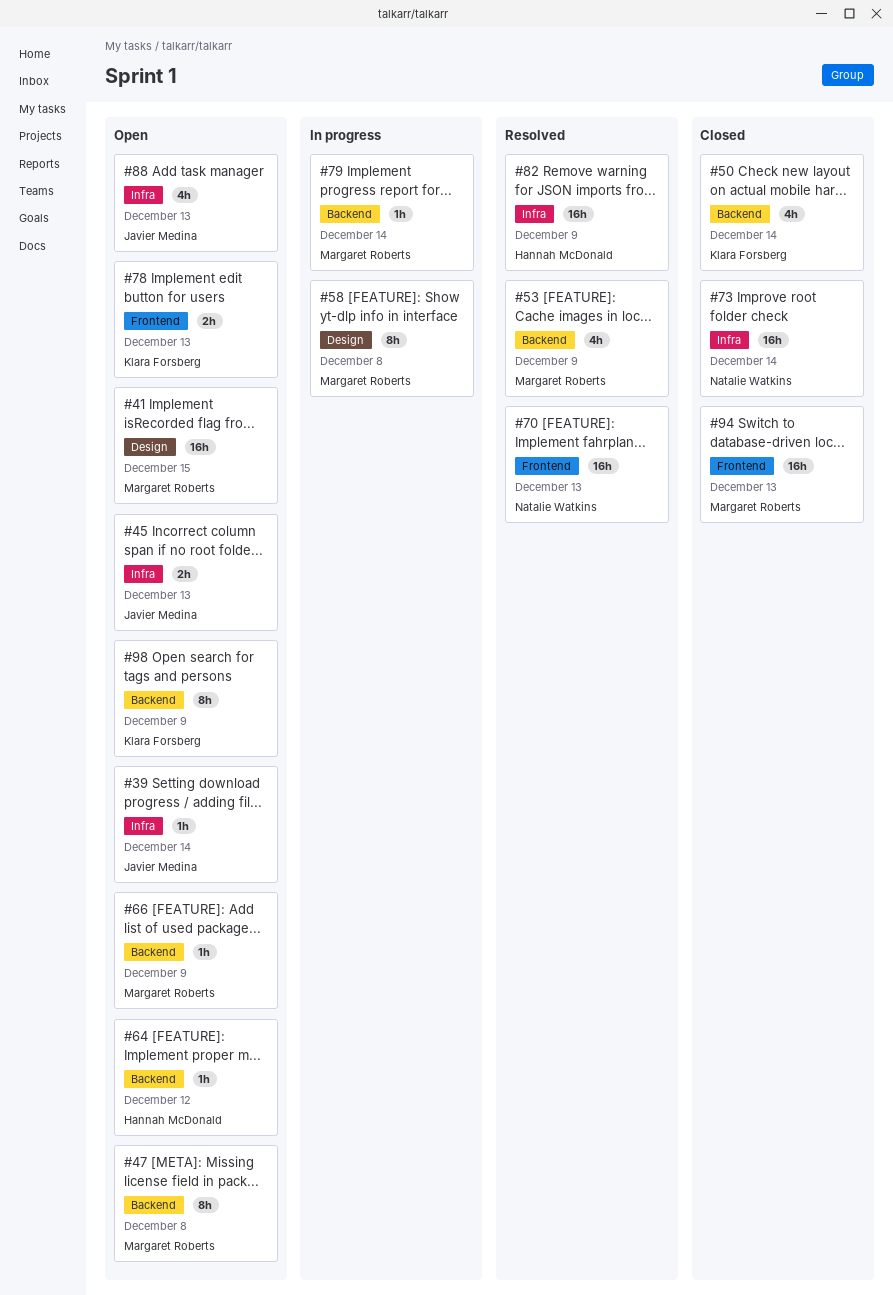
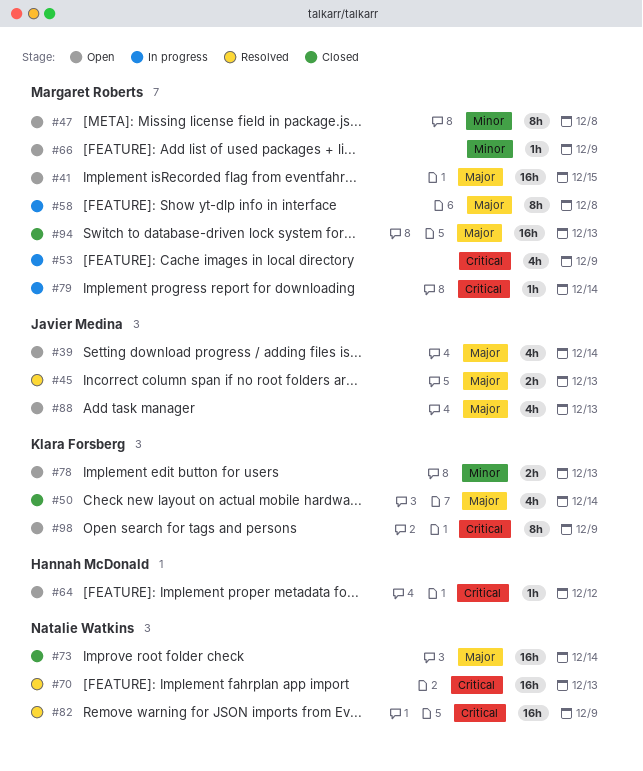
#39, estimate: 1h -> 4h
#45, status: Open -> Resolved
#53, status: Resolved -> In progress
#82, owner: Hannah McDonald -> Natalie Watkins

